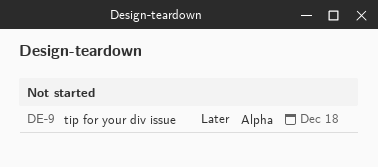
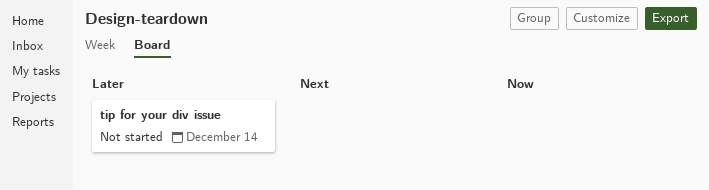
tip for your div issue, due: Dec 18 -> Dec 14

